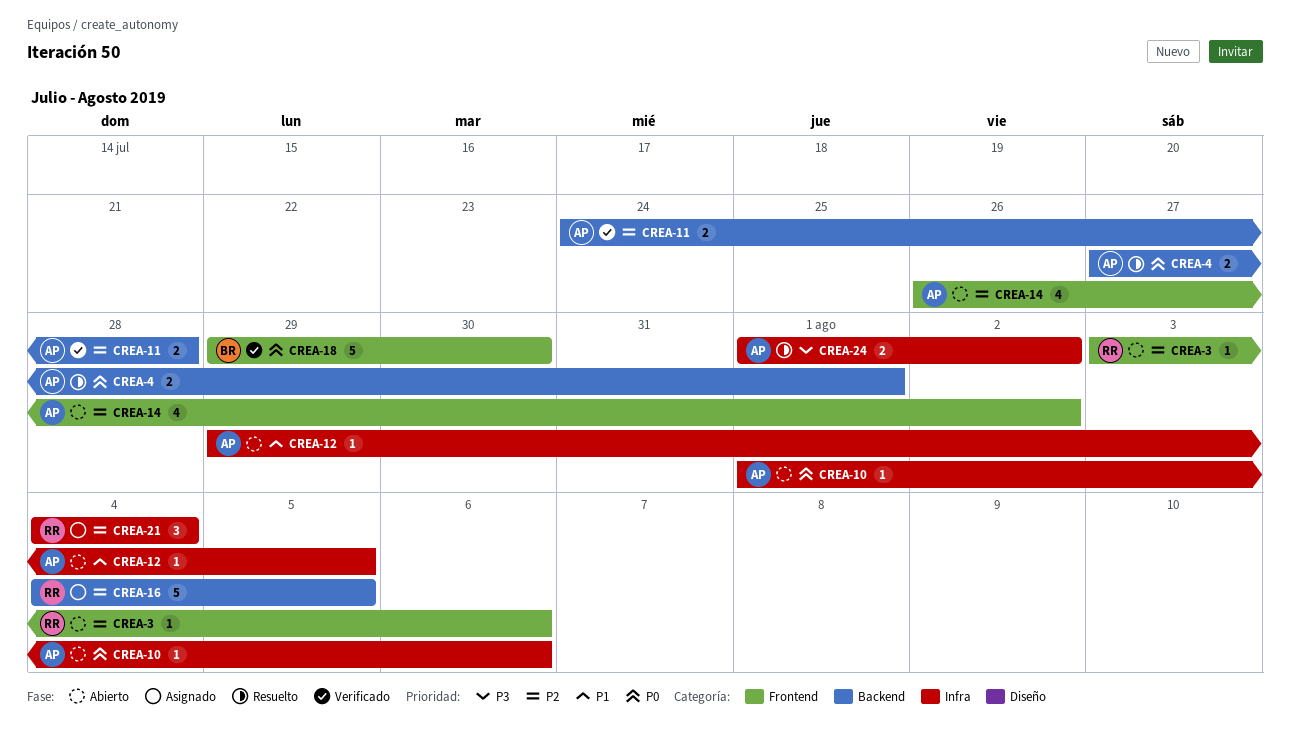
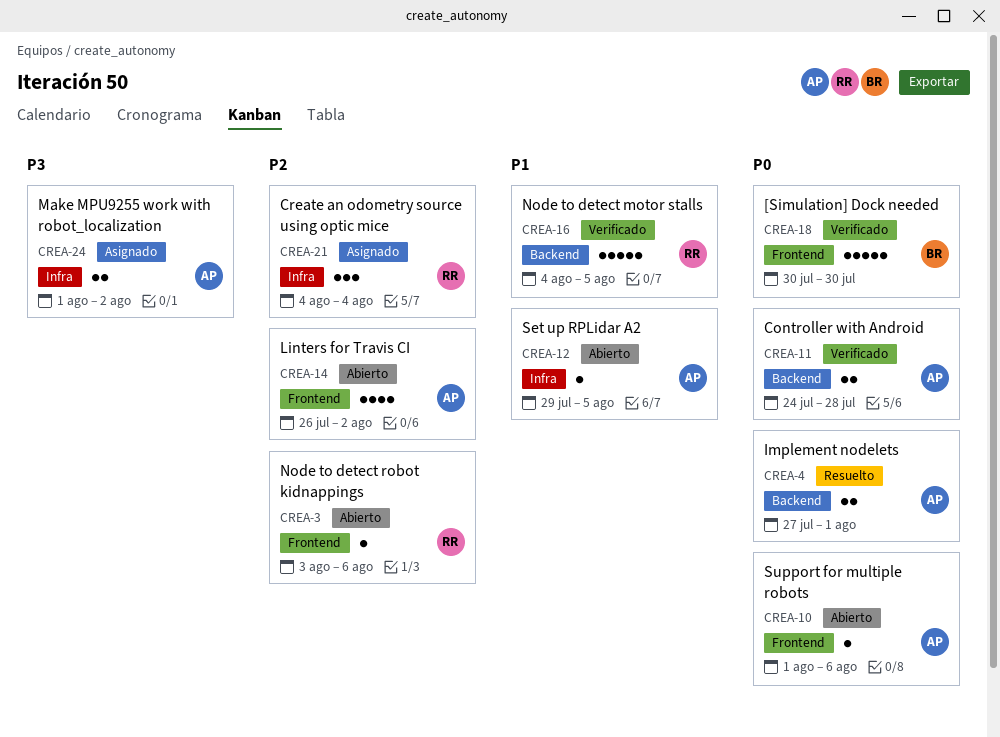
CREA-10, label: Infra -> Frontend
CREA-11, priority: P2 -> P0
CREA-16, status: Asignado -> Verificado
CREA-16, priority: P2 -> P1
CREA-18, start: Jul 29 -> Jul 30
CREA-24, status: Resuelto -> Asignado

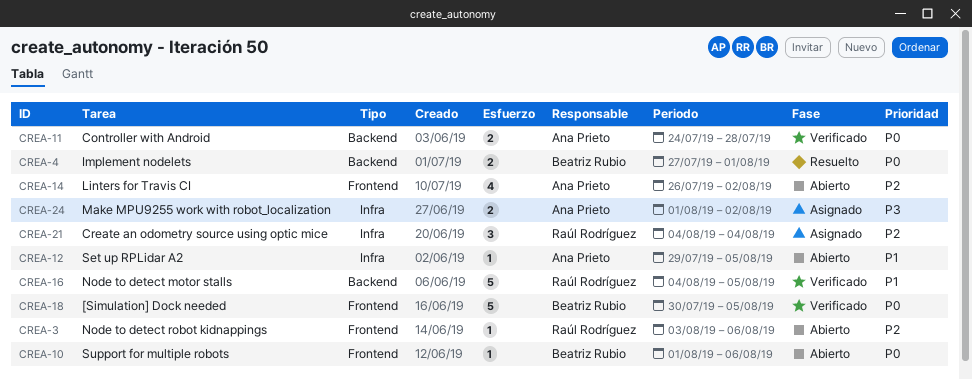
CREA-4, owner: Ana Prieto -> Beatriz Rubio
CREA-10, owner: Ana Prieto -> Beatriz Rubio
CREA-18, due: Jul 30 -> Aug 5

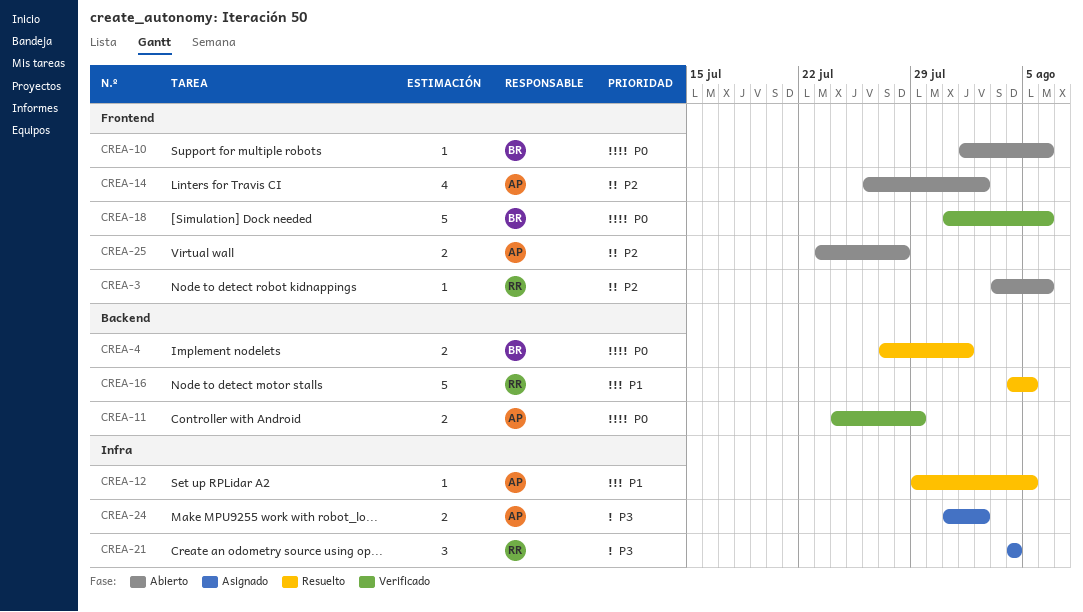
CREA-11, due: Jul 28 -> Jul 29
CREA-12, status: Abierto -> Resuelto
CREA-16, status: Verificado -> Resuelto
CREA-18, start: Jul 30 -> Jul 31
CREA-18, due: Aug 5 -> Aug 6
CREA-21, priority: P2 -> P3
CREA-24, start: Aug 1 -> Jul 31
CREA-25: none -> present

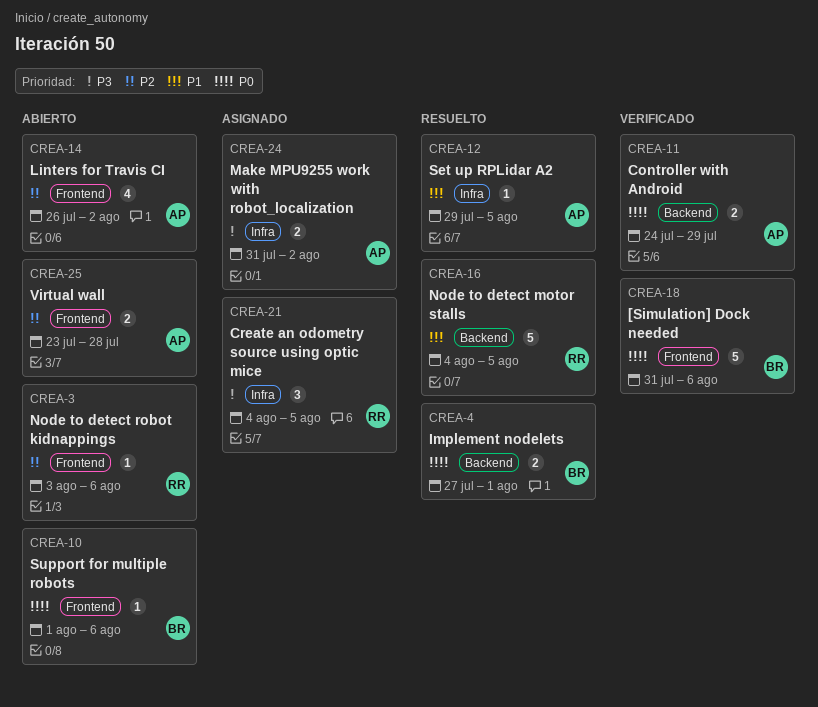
CREA-21, due: Aug 4 -> Aug 5

